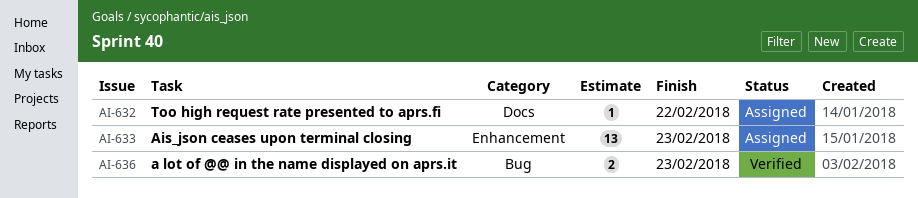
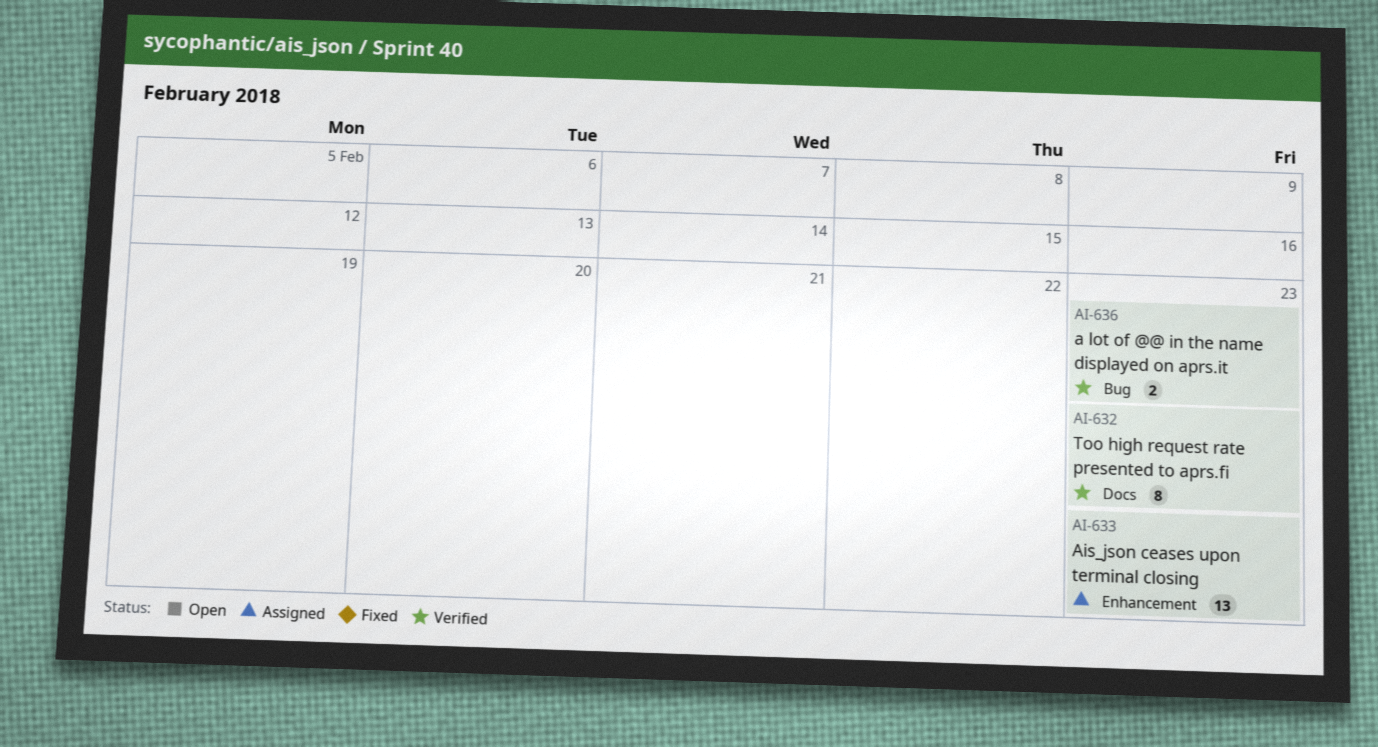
AI-632, status: Assigned -> Verified
AI-632, estimate: 1 -> 8
AI-632, due: Feb 22 -> Feb 23

